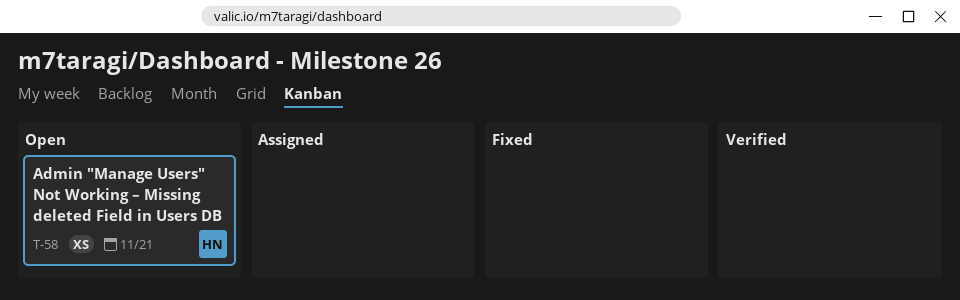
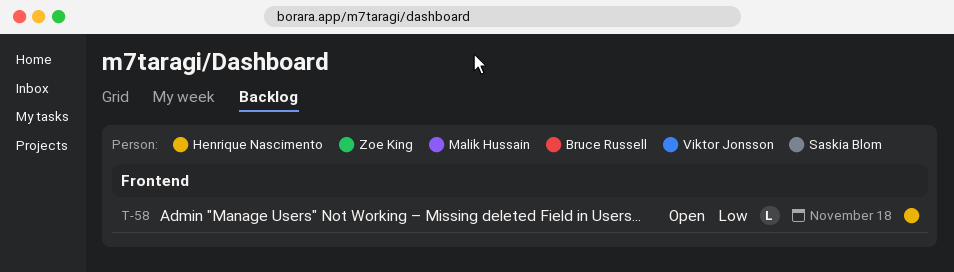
T-58, estimate: XS -> L
T-58, due: Nov 21 -> Nov 18

